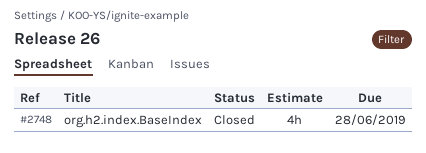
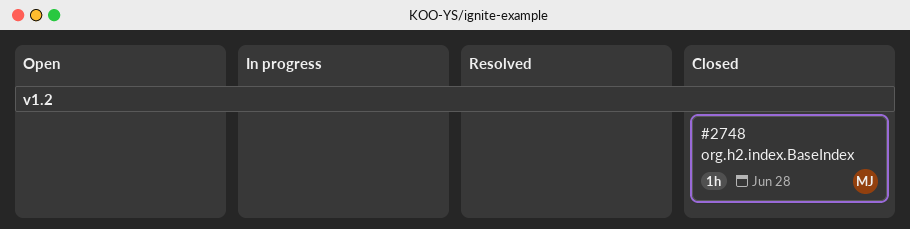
#2748, estimate: 4h -> 1h

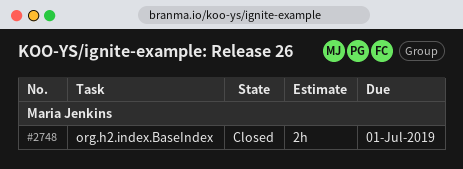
#2748, estimate: 1h -> 2h
#2748, due: Jun 28 -> Jul 1

